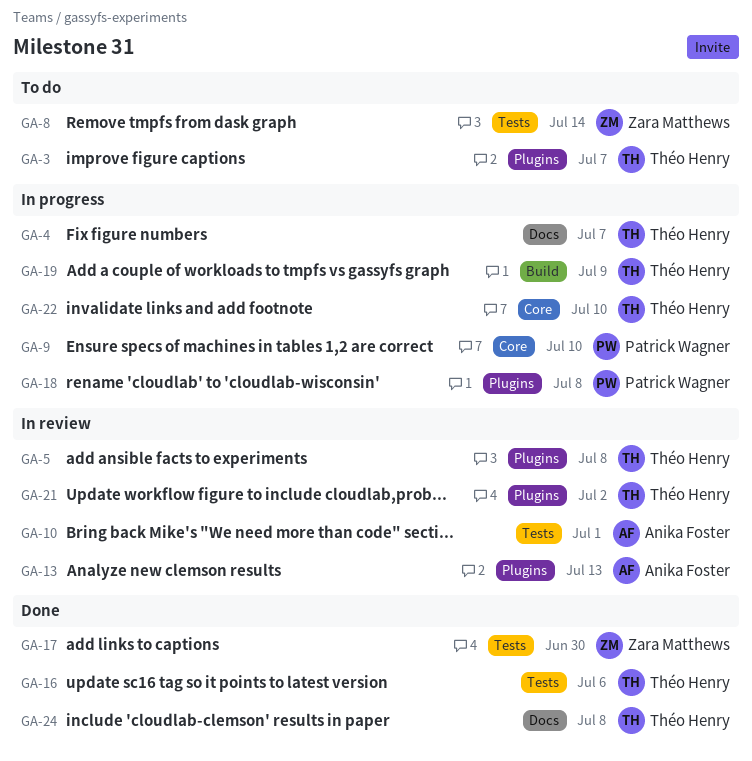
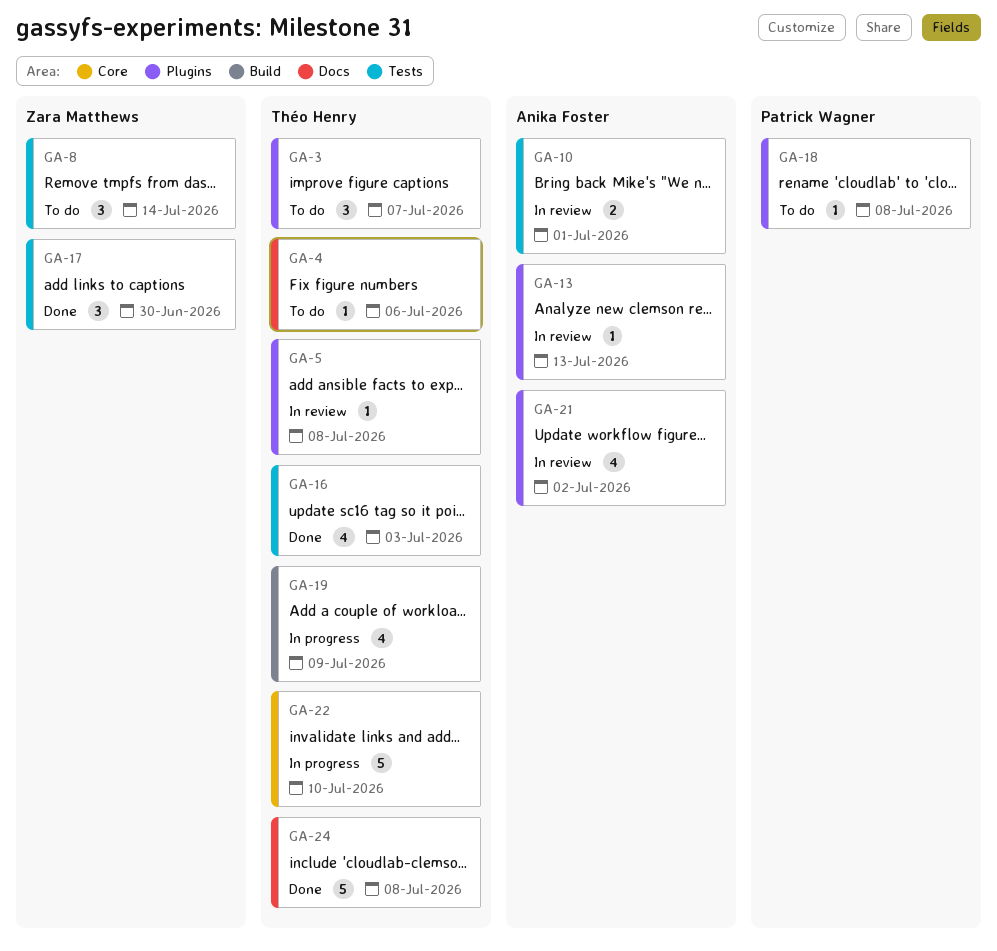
GA-4, status: In progress -> To do
GA-4, due: Jul 7 -> Jul 6
GA-9: present -> none
GA-16, due: Jul 6 -> Jul 3
GA-18, status: In progress -> To do
GA-21, owner: Théo Henry -> Anika Foster

